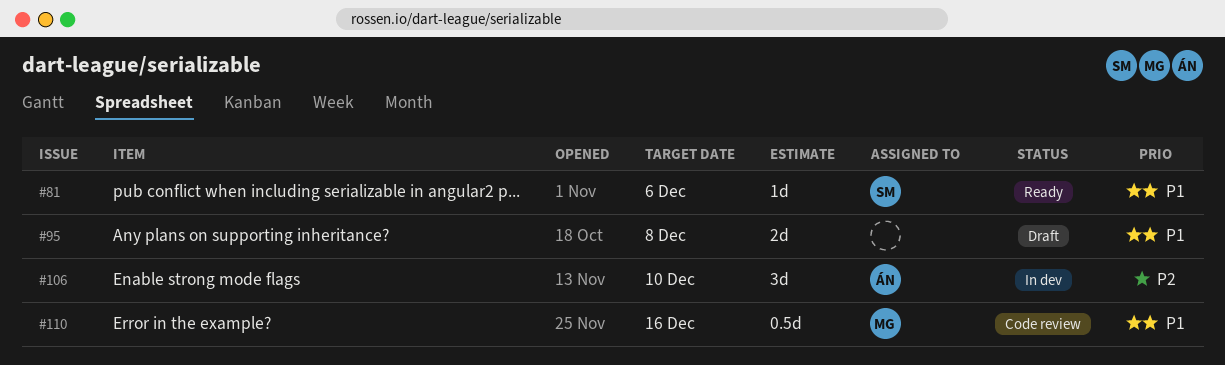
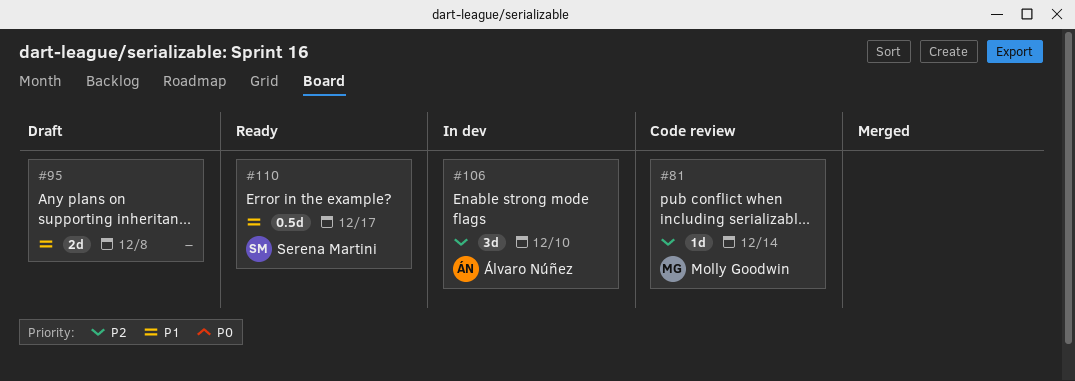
#81, status: Ready -> Code review
#81, owner: Serena Martini -> Molly Goodwin
#81, priority: P1 -> P2
#81, due: Dec 6 -> Dec 14
#110, status: Code review -> Ready
#110, owner: Molly Goodwin -> Serena Martini
#110, due: Dec 16 -> Dec 17

